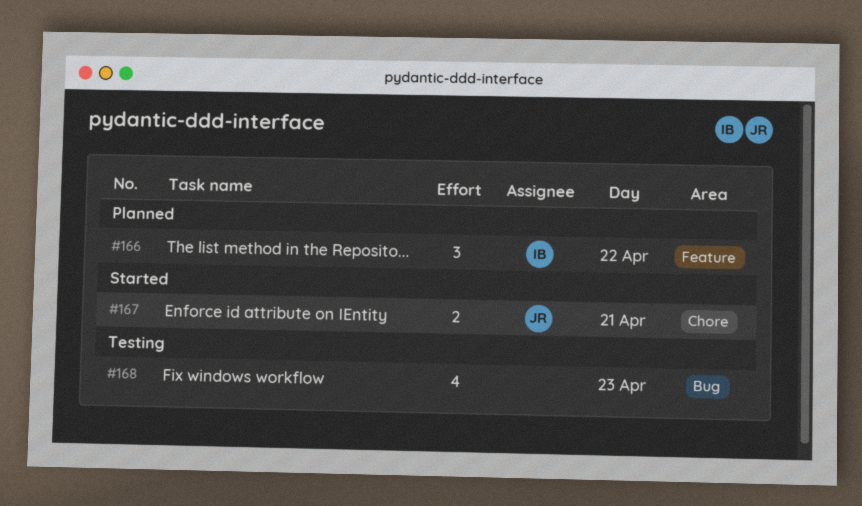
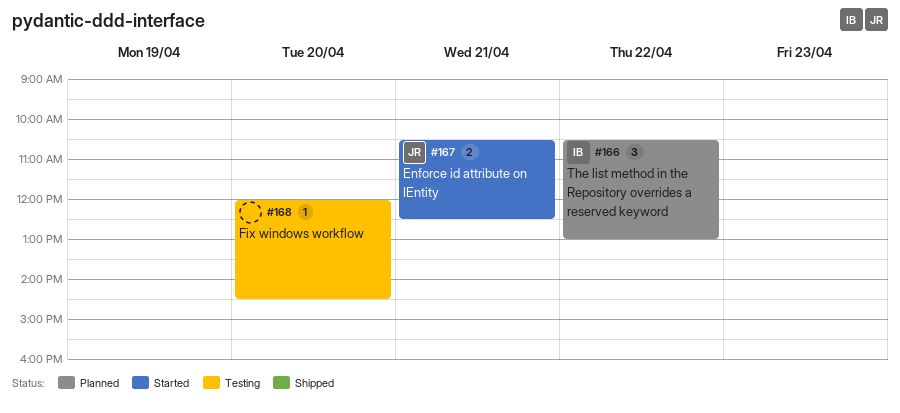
#168, estimate: 4 -> 1
#168, day: Apr 23 -> Apr 20

